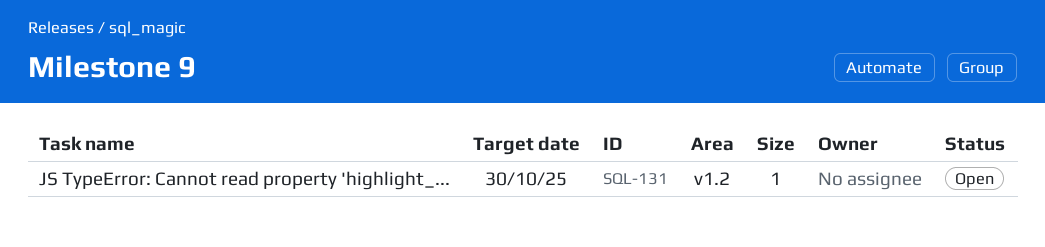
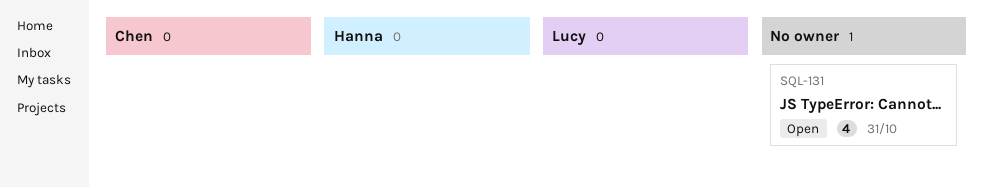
SQL-131, estimate: 1 -> 4
SQL-131, due: Oct 30 -> Oct 31

